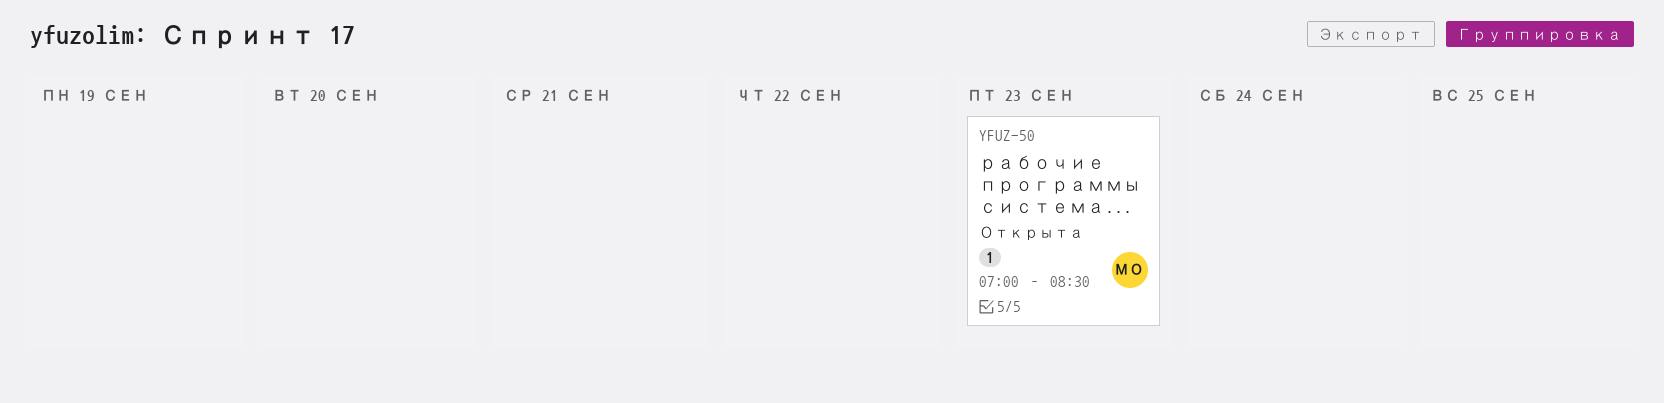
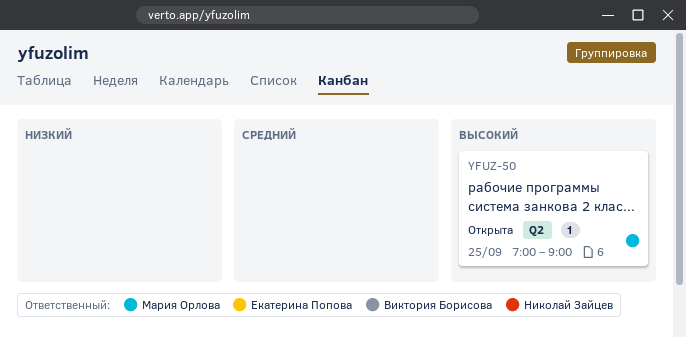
YFUZ-50, day: Sep 23 -> Sep 25
YFUZ-50, ends: 08:30 -> 09:00

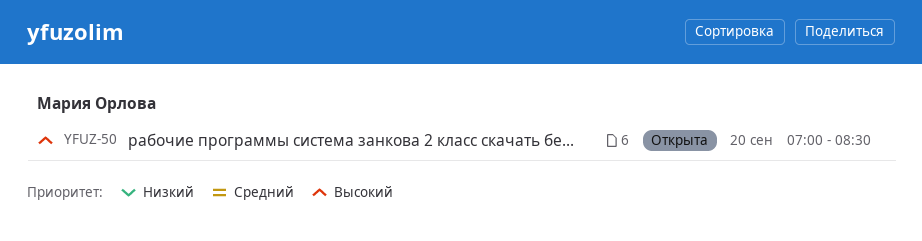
YFUZ-50, day: Sep 25 -> Sep 20
YFUZ-50, ends: 09:00 -> 08:30

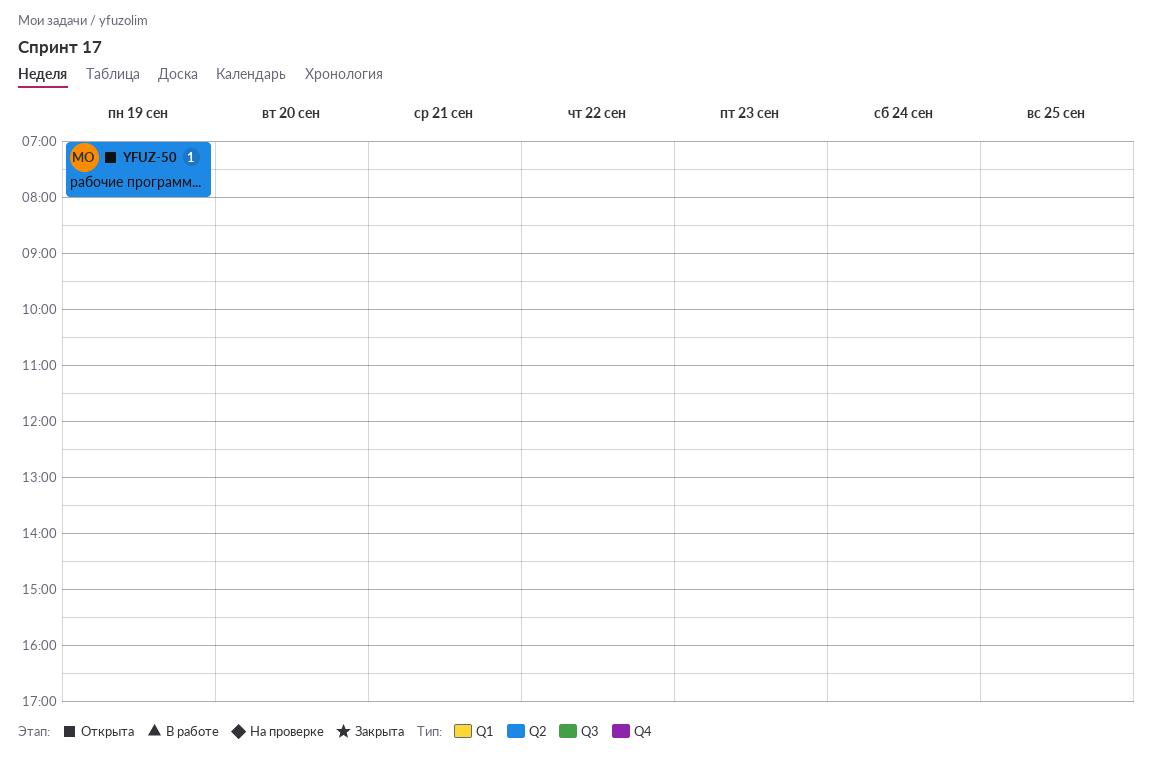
YFUZ-50, day: Sep 20 -> Sep 19
YFUZ-50, ends: 08:30 -> 08:00

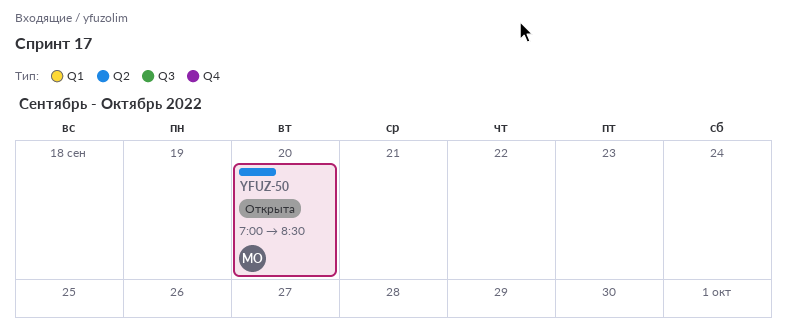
YFUZ-50, day: Sep 19 -> Sep 20
YFUZ-50, ends: 08:00 -> 08:30

